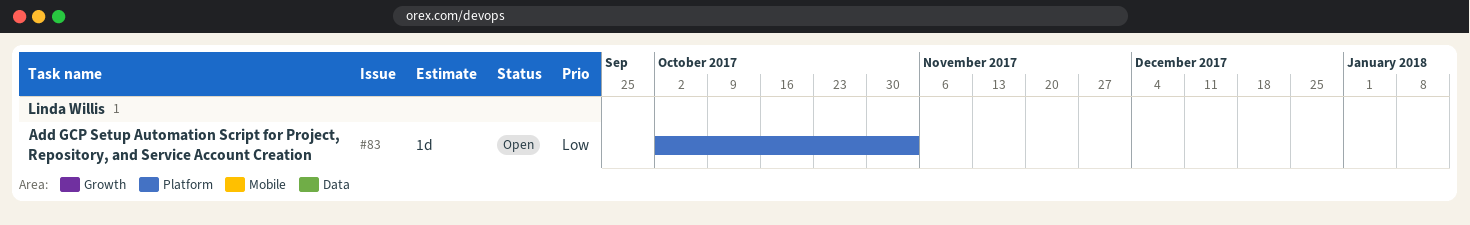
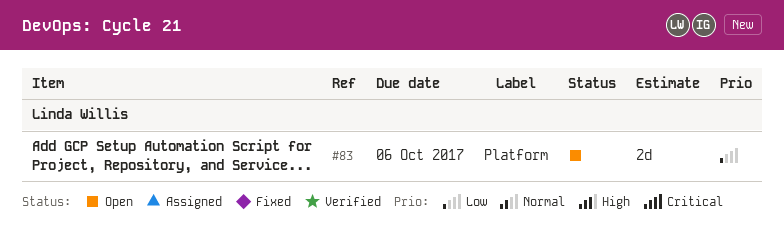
#83, estimate: 1d -> 2d
#83, due: Nov 3 -> Oct 6

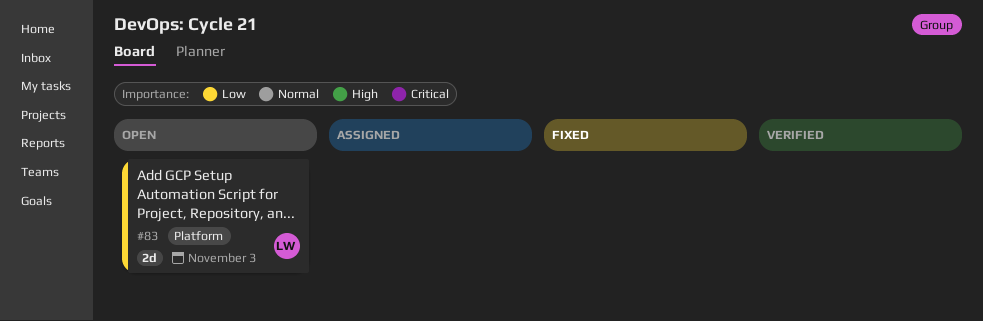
#83, due: Oct 6 -> Nov 3

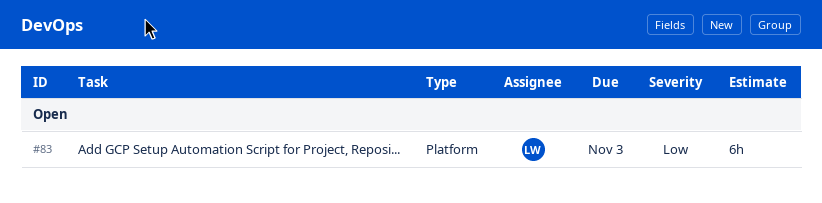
#83, estimate: 2d -> 6h

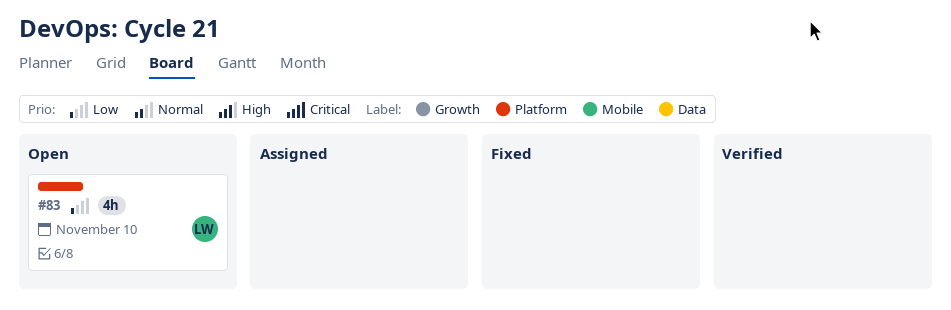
#83, estimate: 6h -> 4h
#83, due: Nov 3 -> Nov 10

